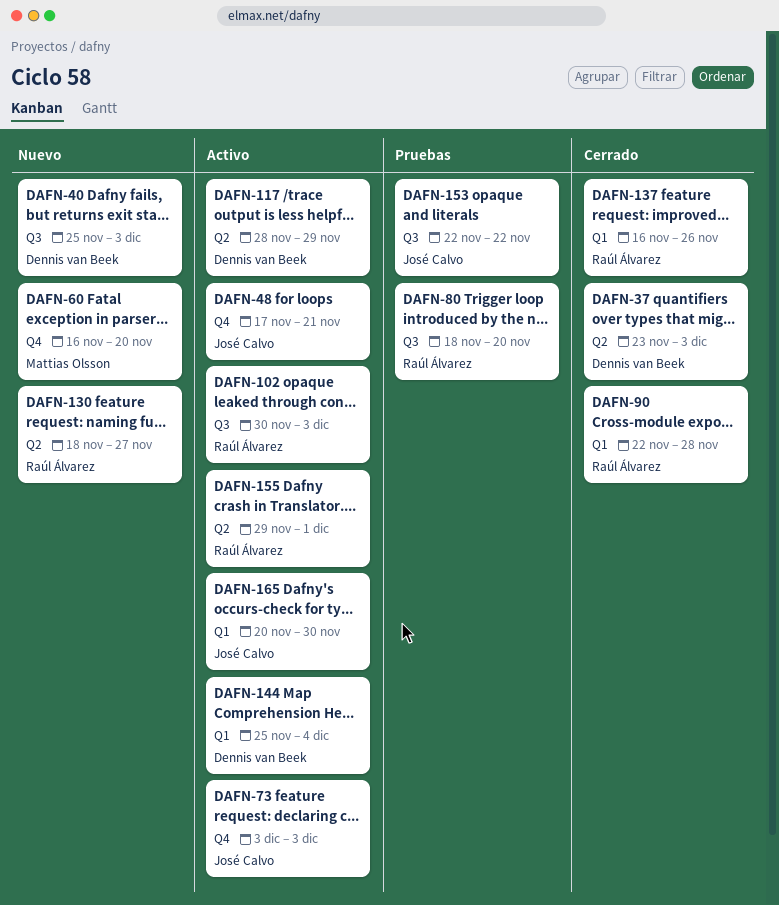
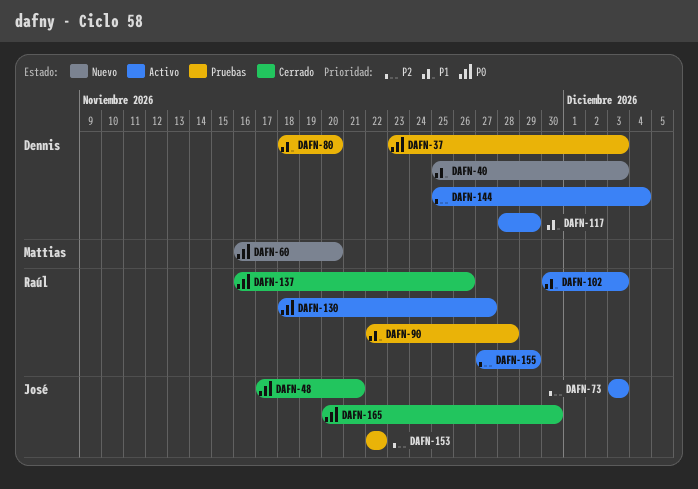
DAFN-37, status: Cerrado -> Pruebas
DAFN-48, status: Activo -> Cerrado
DAFN-80, owner: Raúl Álvarez -> Dennis van Beek
DAFN-90, status: Cerrado -> Pruebas
DAFN-130, status: Nuevo -> Activo
DAFN-155, start: Nov 29 -> Nov 27
DAFN-155, due: Dec 1 -> Nov 29
DAFN-165, status: Activo -> Cerrado

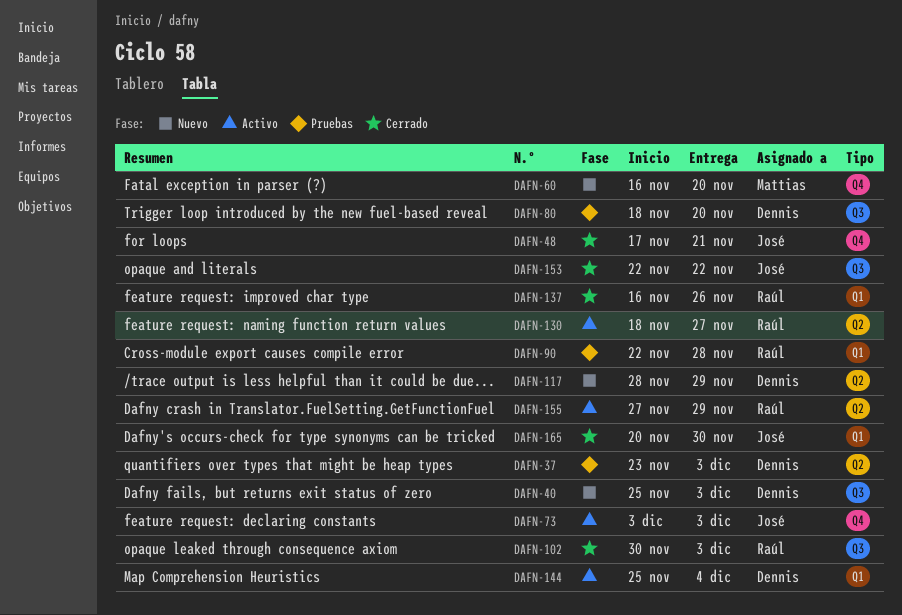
DAFN-102, status: Activo -> Cerrado
DAFN-117, status: Activo -> Nuevo
DAFN-153, status: Pruebas -> Cerrado

